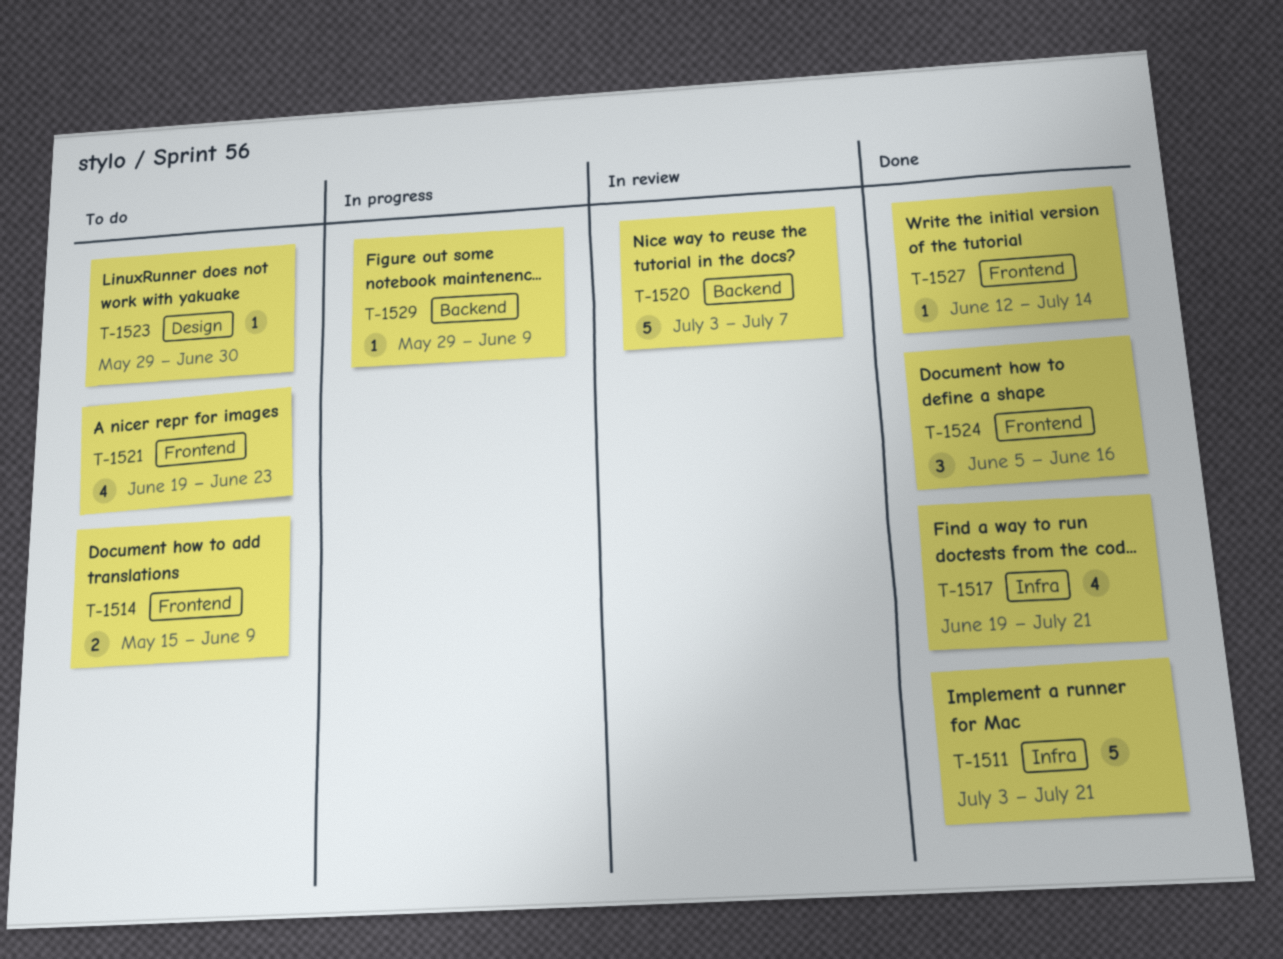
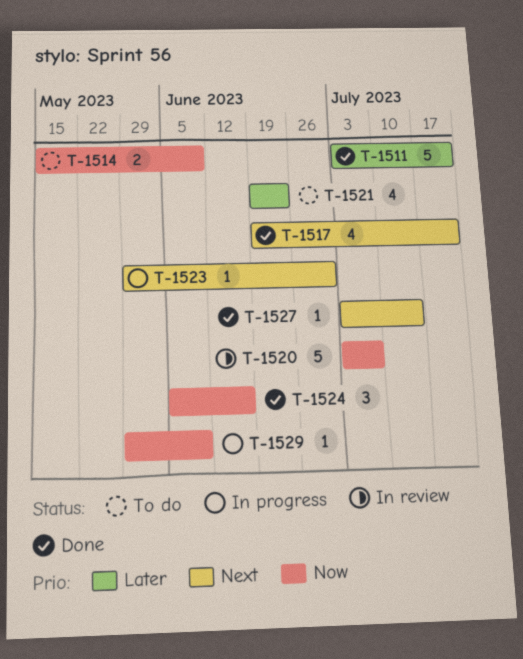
T-1523, status: To do -> In progress
T-1527, start: Jun 12 -> Jul 3

